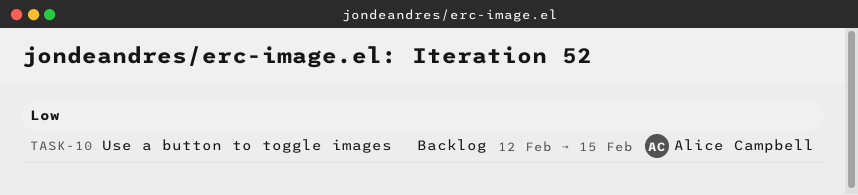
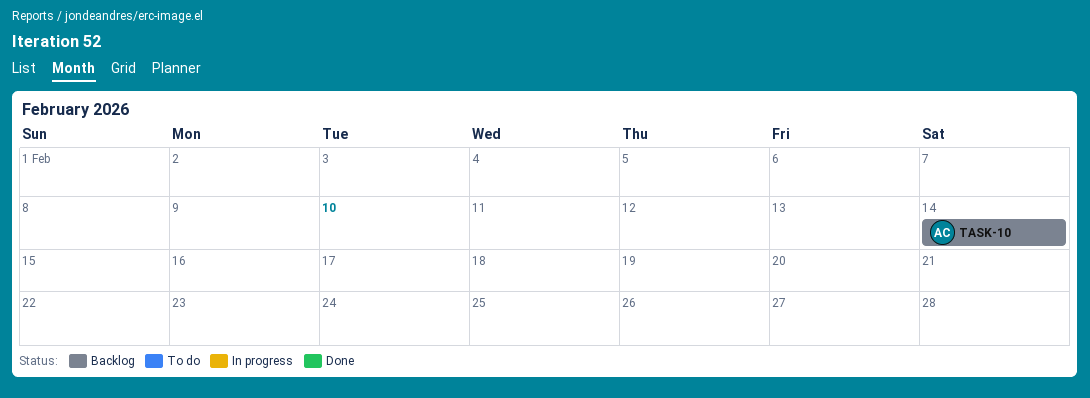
TASK-10, start: Feb 12 -> Feb 14
TASK-10, due: Feb 15 -> Feb 14

